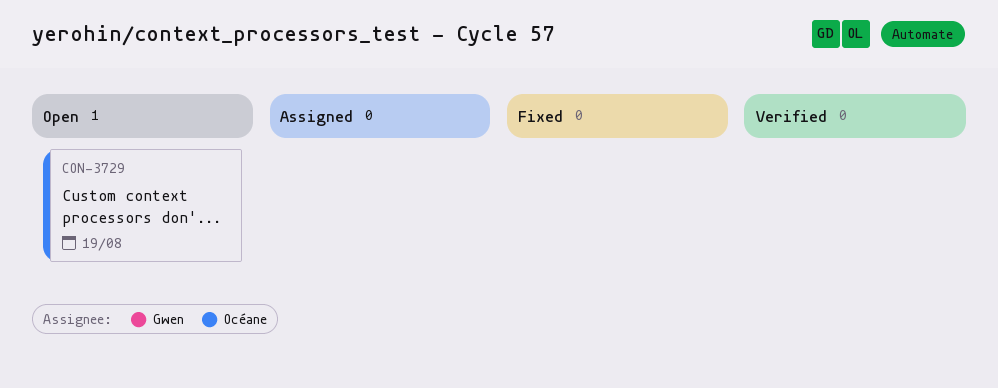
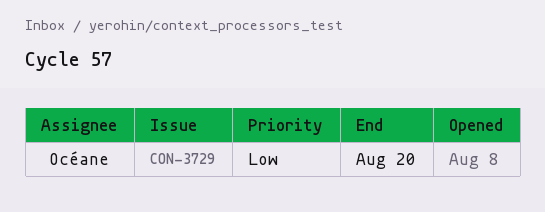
CON-3729, due: Aug 19 -> Aug 20

